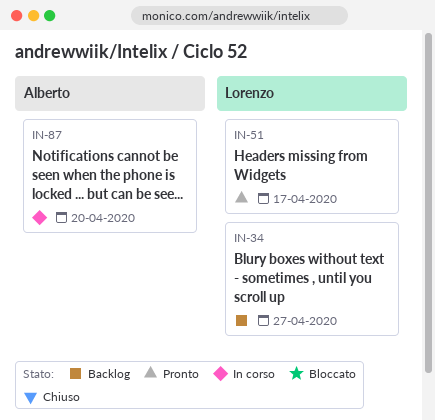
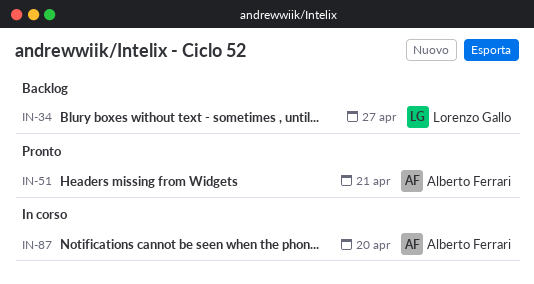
IN-51, owner: Lorenzo Gallo -> Alberto Ferrari
IN-51, due: Apr 17 -> Apr 21

